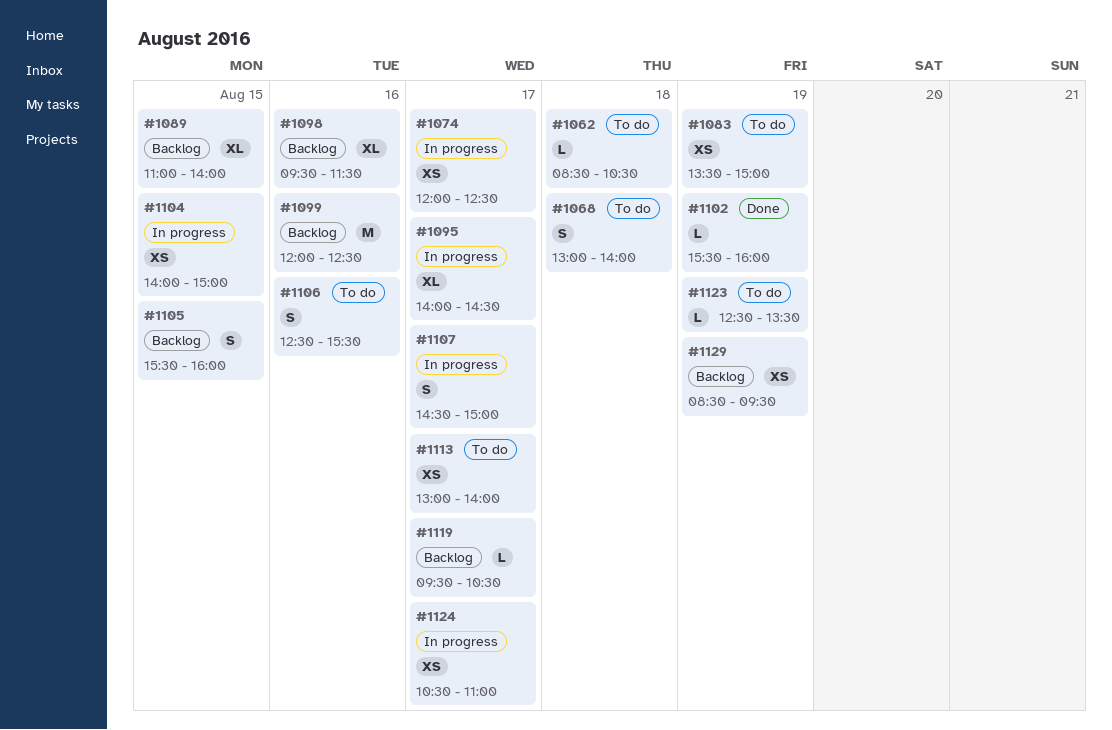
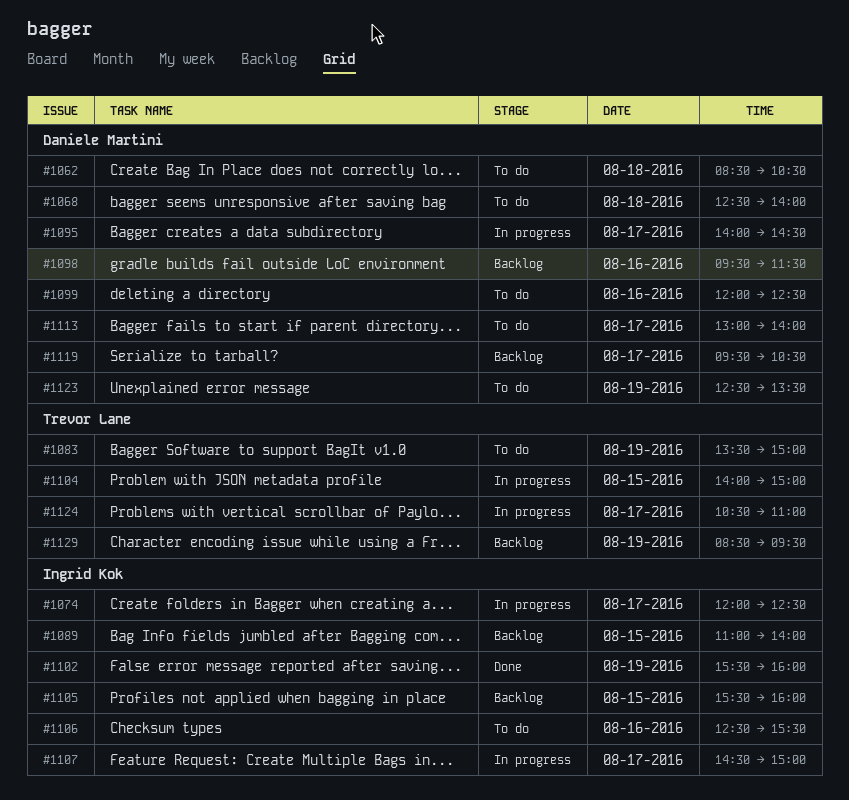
#1068, begins: 13:00 -> 12:30
#1099, status: Backlog -> To do

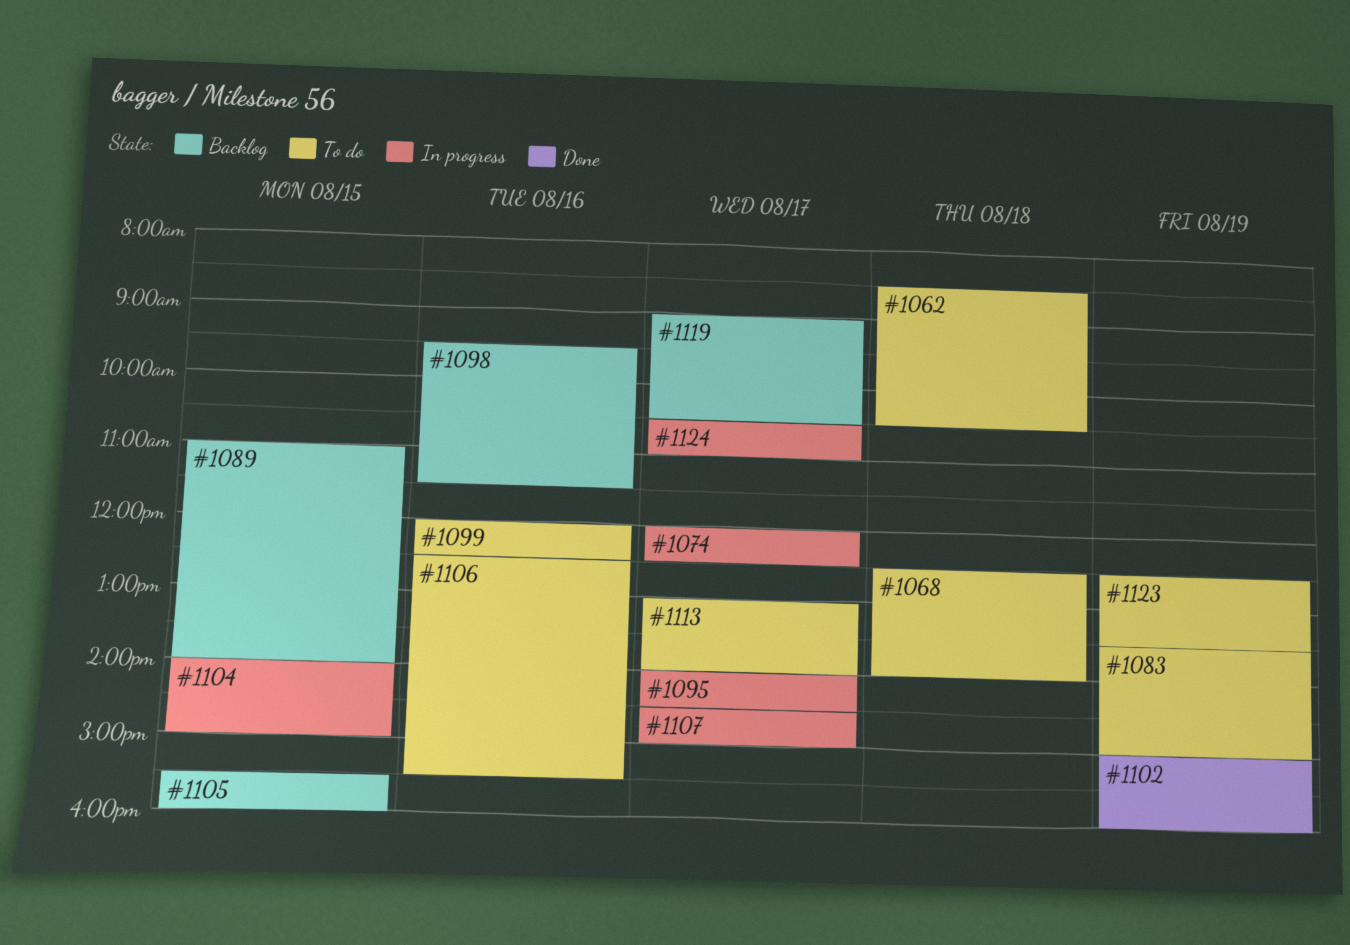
#1102, begins: 15:30 -> 15:00
#1119, begins: 09:30 -> 09:00
#1129: present -> none

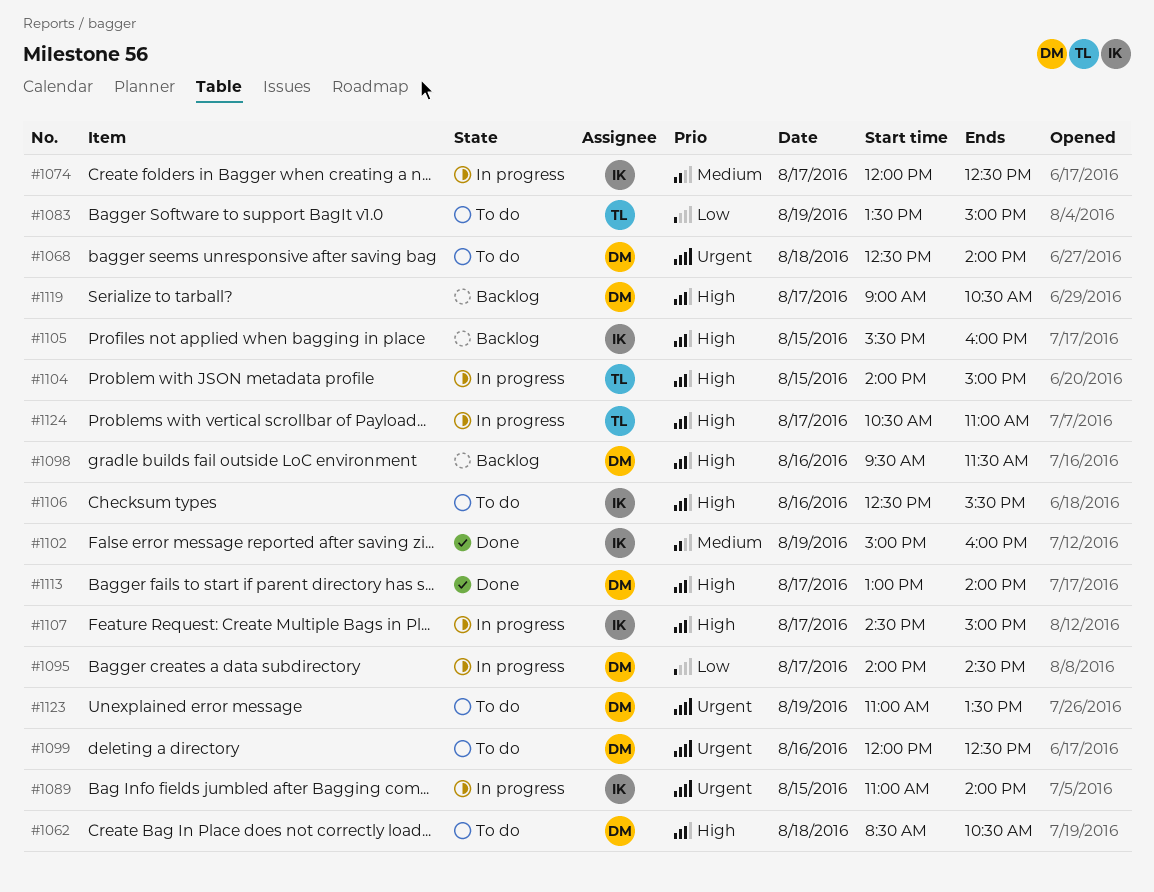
#1089, status: Backlog -> In progress
#1113, status: To do -> Done
#1123, begins: 12:30 -> 11:00

